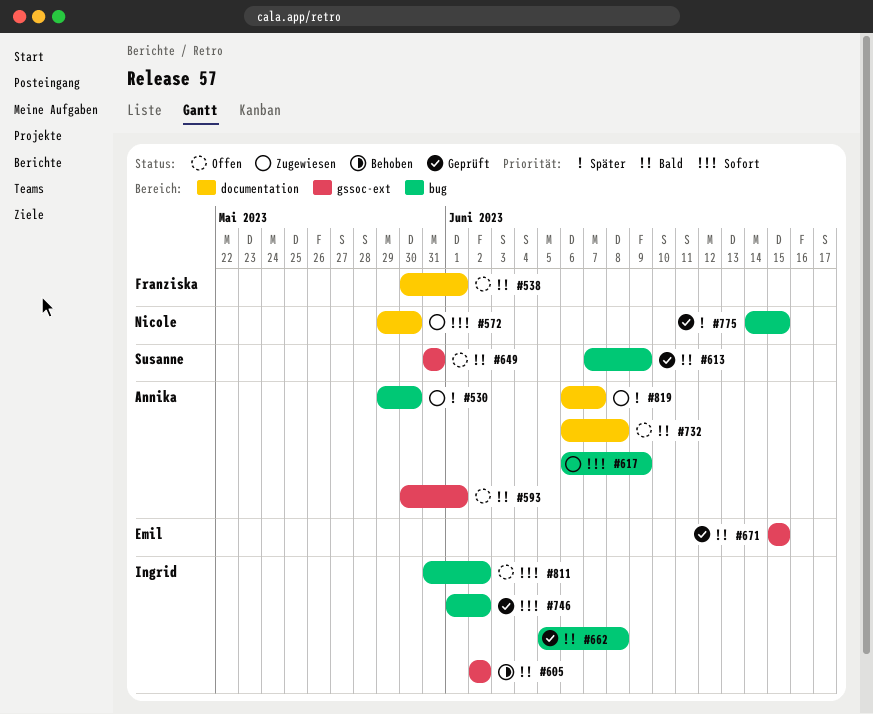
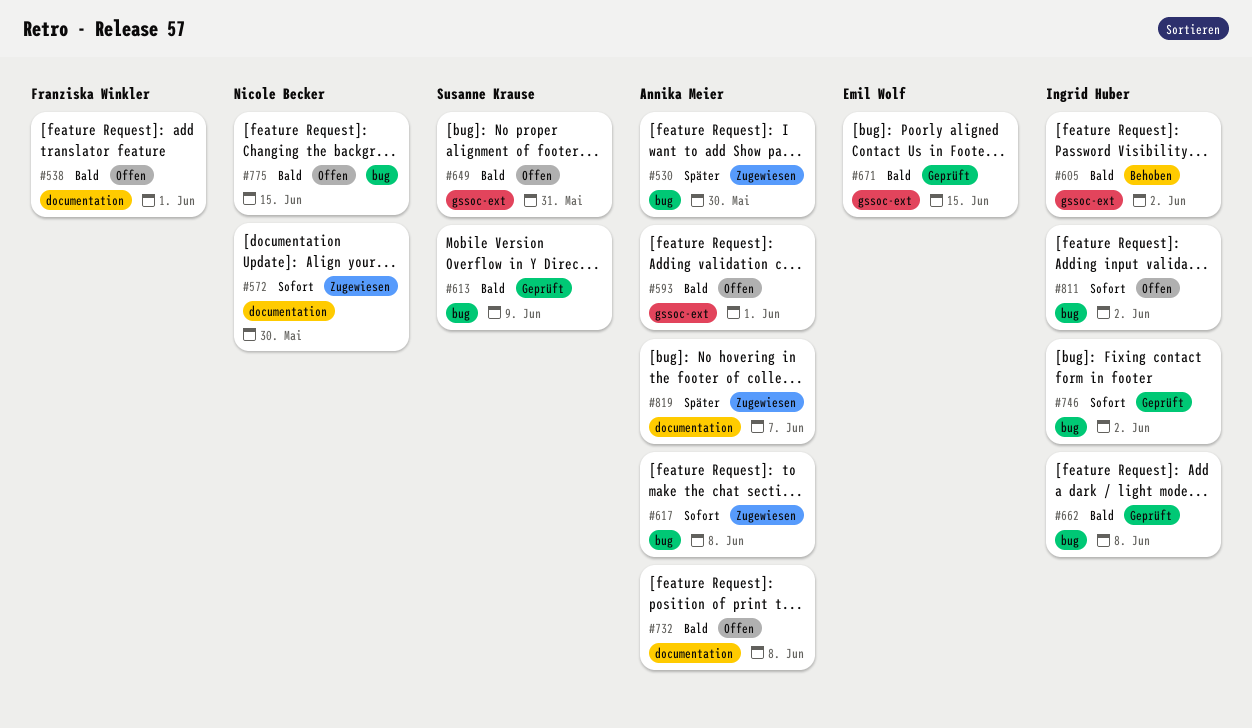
#617, due: Jun 9 -> Jun 8
#775, status: Geprüft -> Offen
#775, priority: Später -> Bald

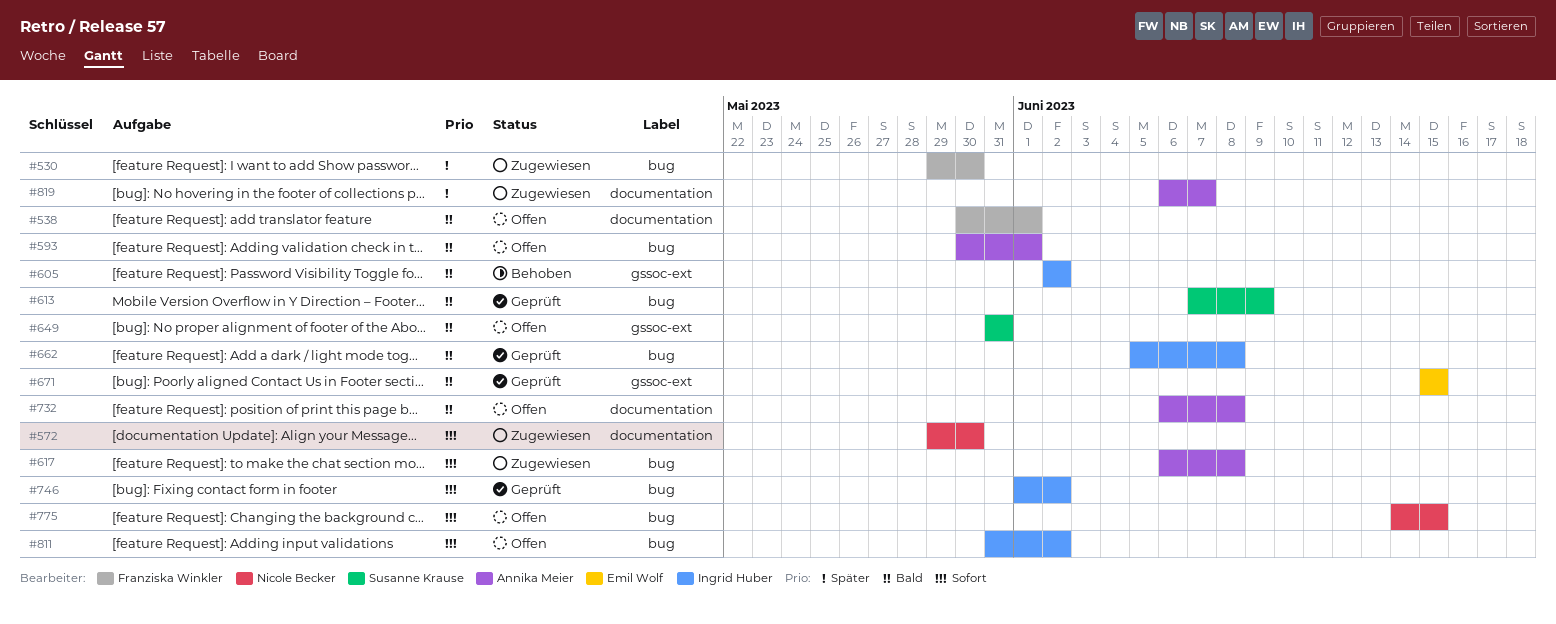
#530, owner: Annika Meier -> Franziska Winkler
#593, label: gssoc-ext -> bug
#775, priority: Bald -> Sofort

